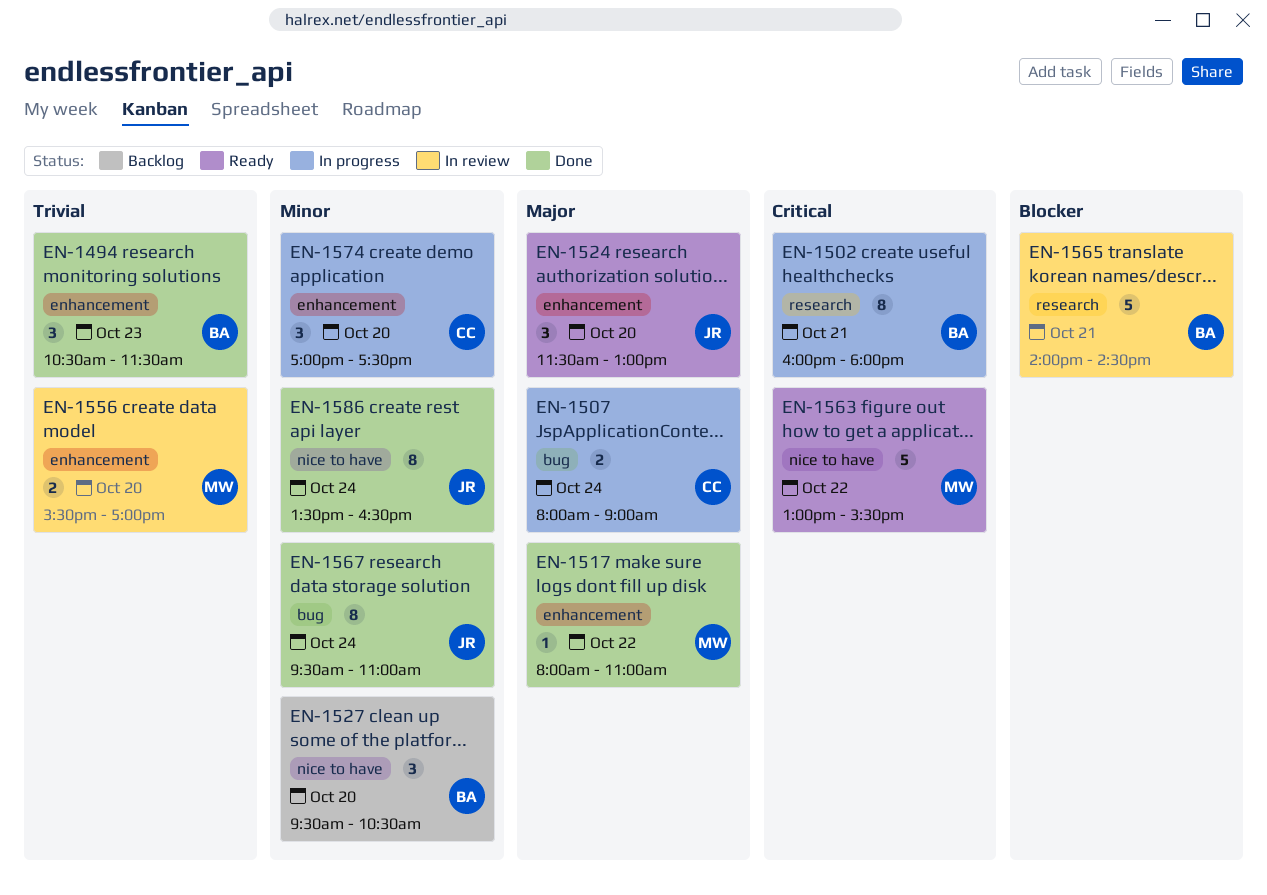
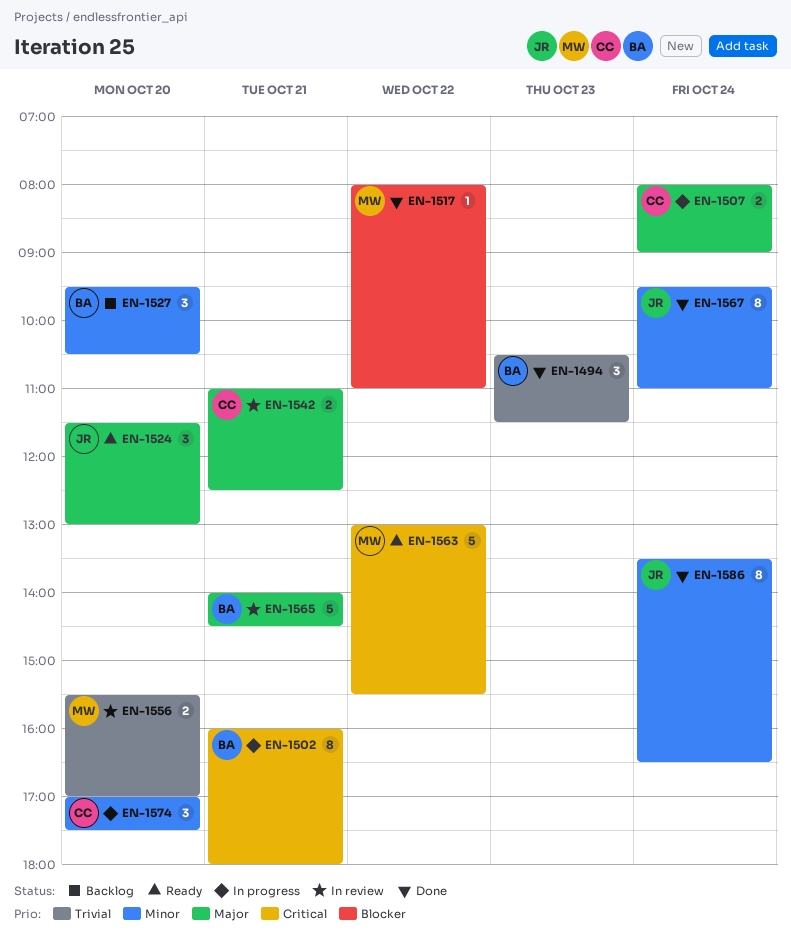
EN-1517, priority: Major -> Blocker
EN-1542: none -> present
EN-1565, priority: Blocker -> Major

